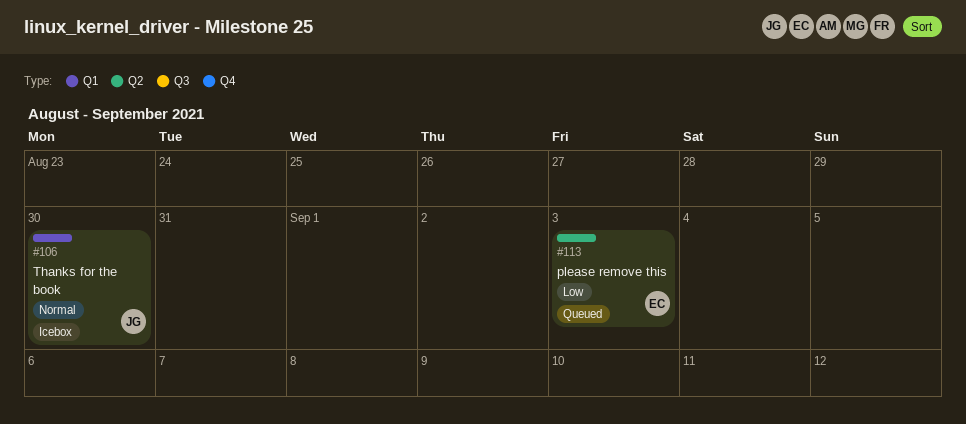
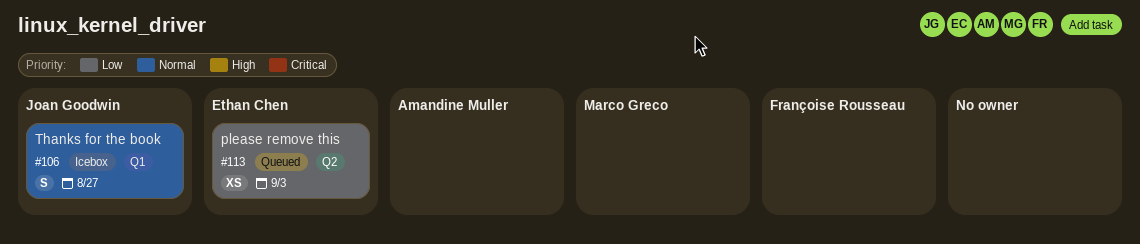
#106, due: Aug 30 -> Aug 27

